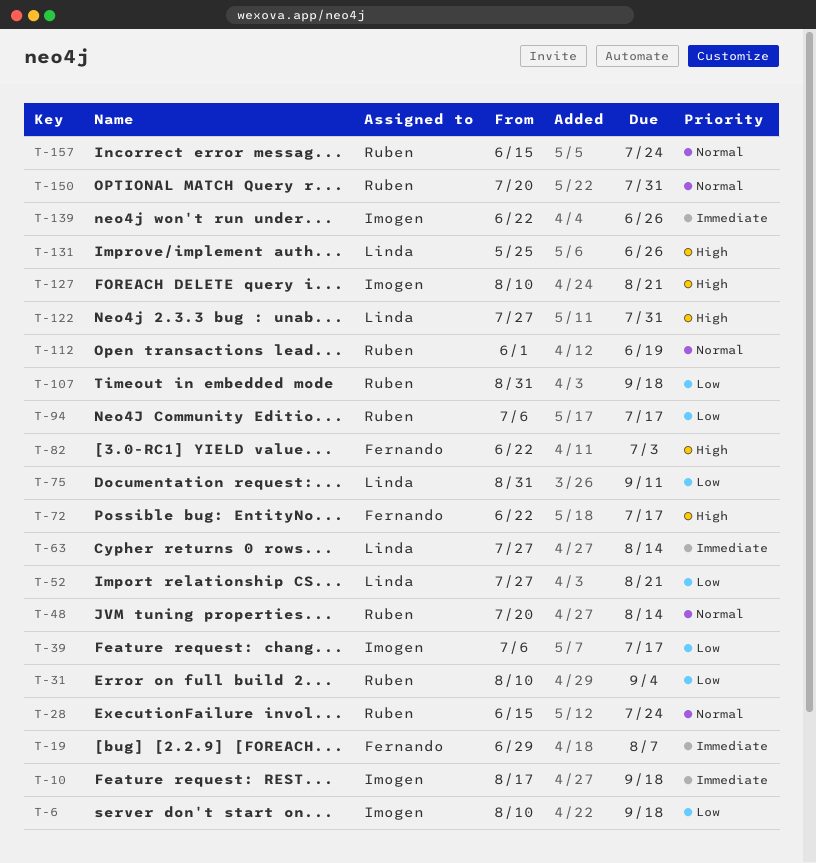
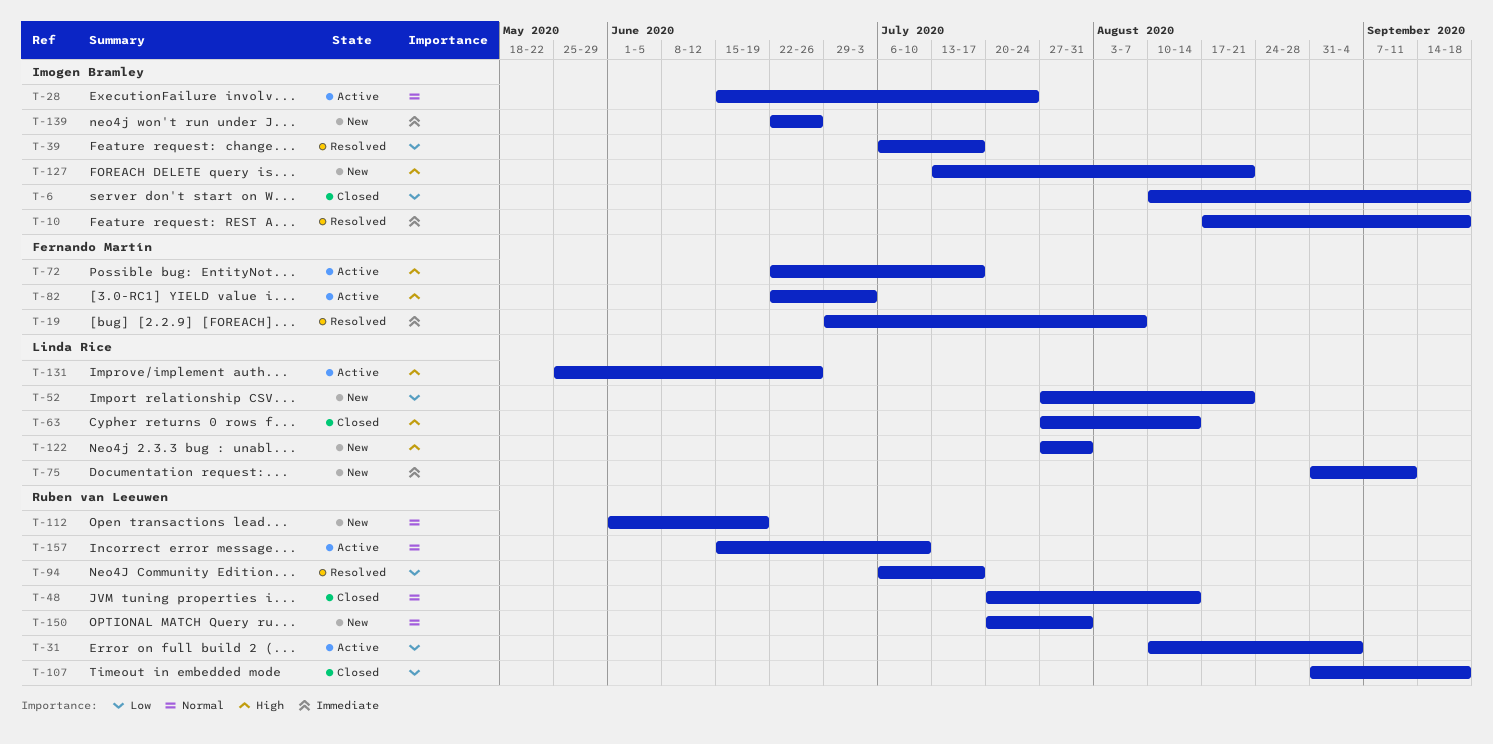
T-28, owner: Ruben van Leeuwen -> Imogen Bramley
T-63, priority: Immediate -> High
T-75, priority: Low -> Immediate
T-127, start: Aug 10 -> Jul 13
T-157, due: Jul 24 -> Jul 10

